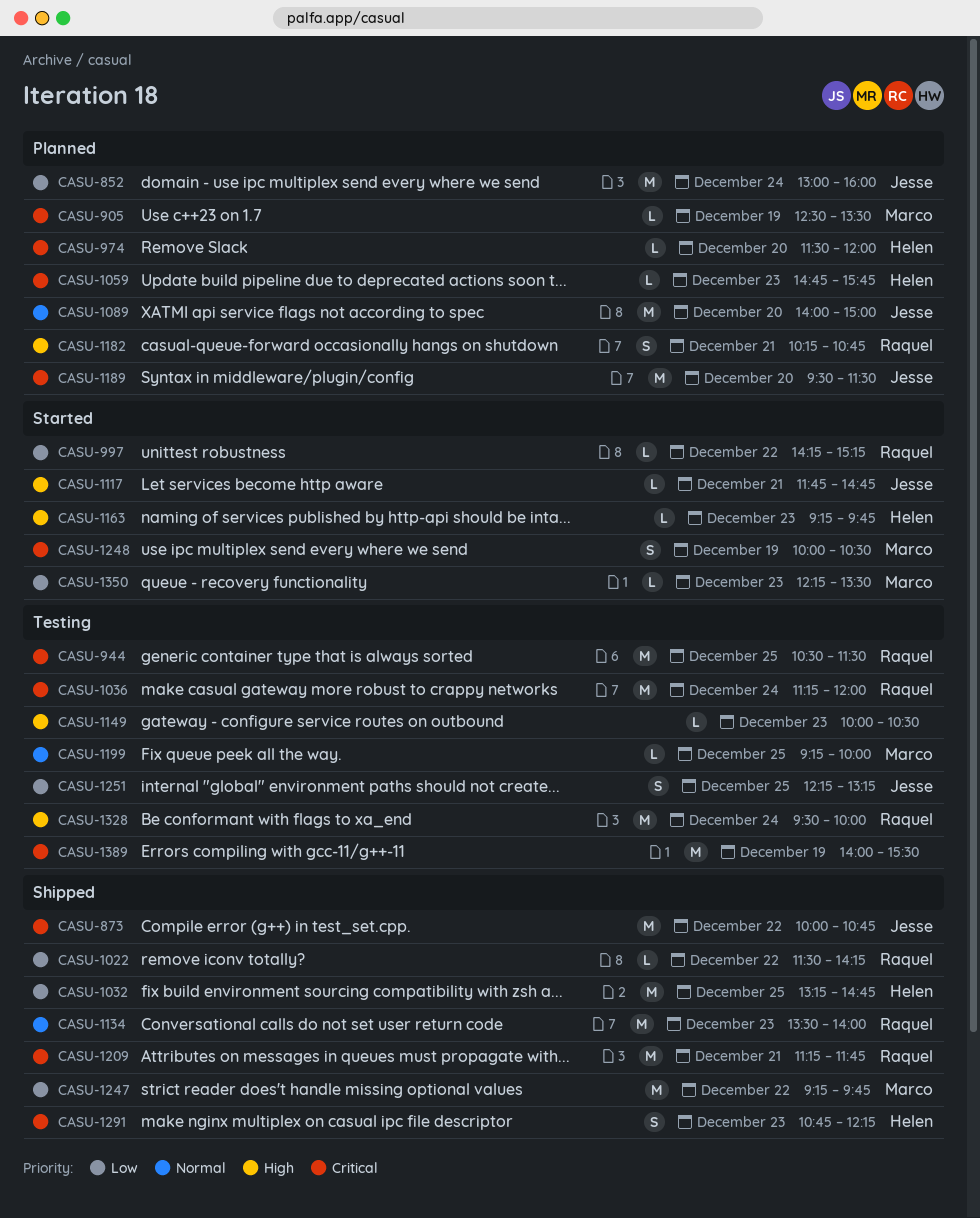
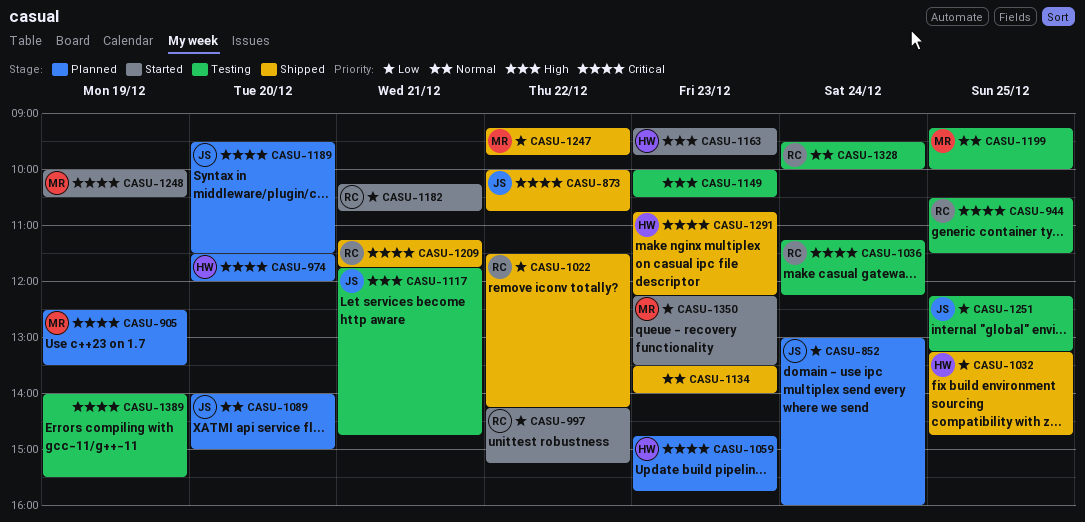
CASU-1036, ends: 12:00 -> 12:15
CASU-1117, status: Started -> Testing
CASU-1134, owner: Raquel -> none
CASU-1182, status: Planned -> Started
CASU-1182, priority: High -> Low
CASU-1328, priority: High -> Normal

